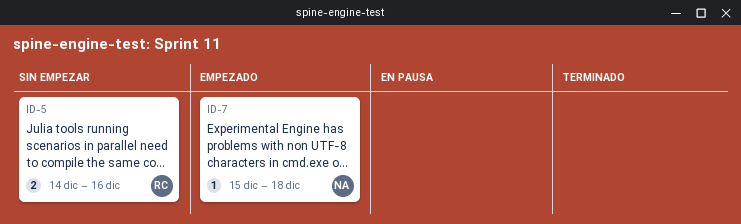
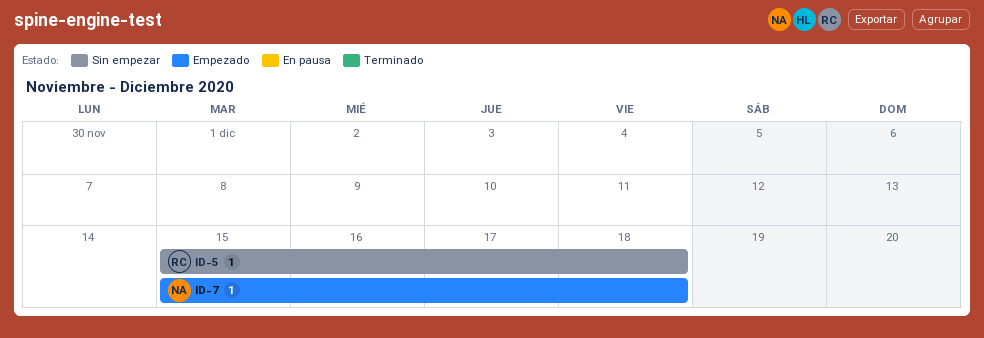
ID-5, estimate: 2 -> 1
ID-5, start: Dec 14 -> Dec 15
ID-5, due: Dec 16 -> Dec 18

